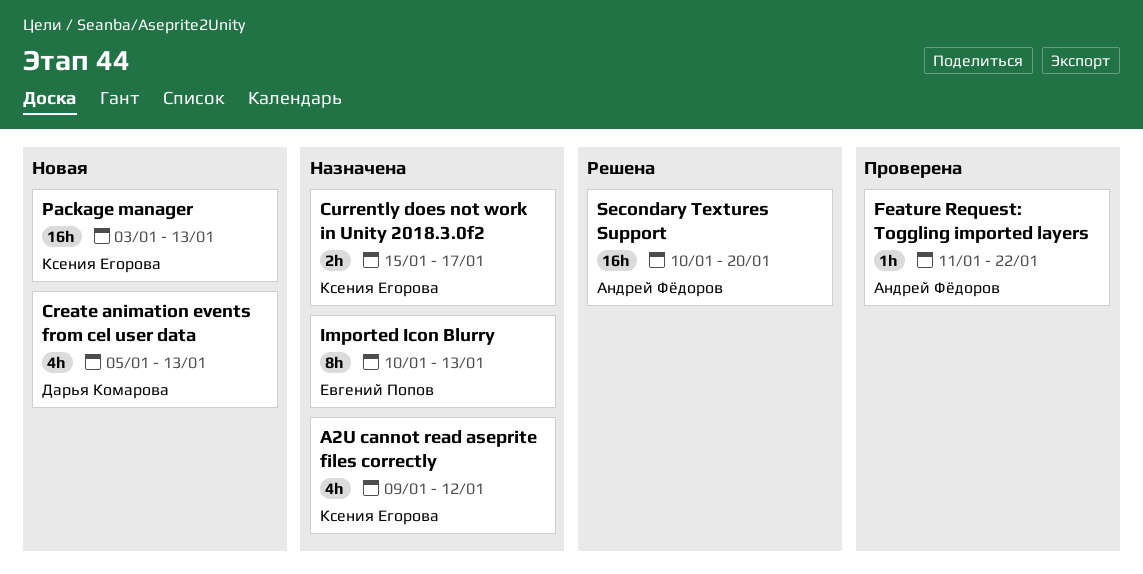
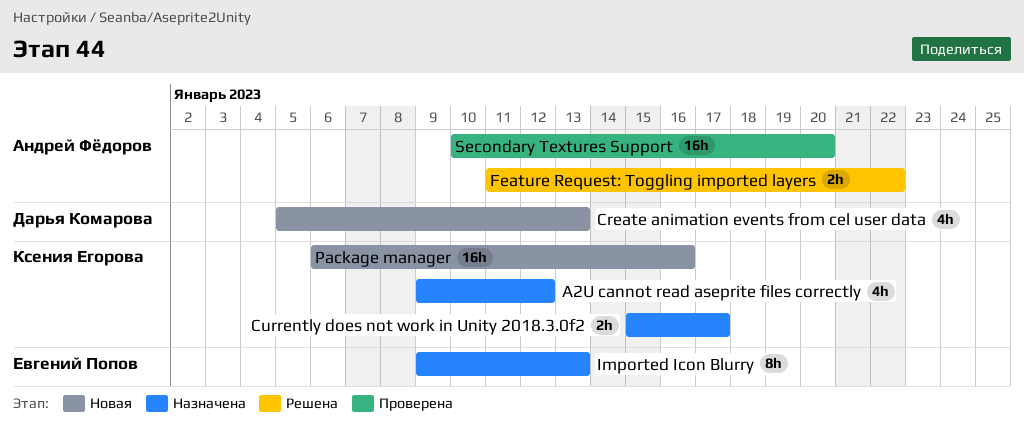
Feature Request: Toggling imported layers, status: Проверена -> Решена
Feature Request: Toggling imported layers, estimate: 1h -> 2h
Imported Icon Blurry, start: Jan 10 -> Jan 9
Package manager, start: Jan 3 -> Jan 6
Package manager, due: Jan 13 -> Jan 16
Secondary Textures Support, status: Решена -> Проверена

